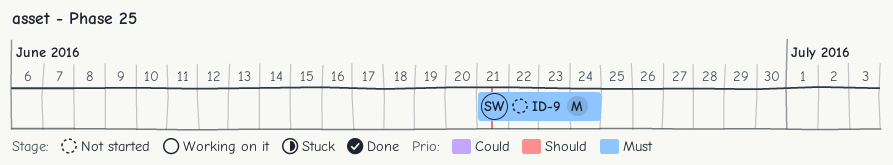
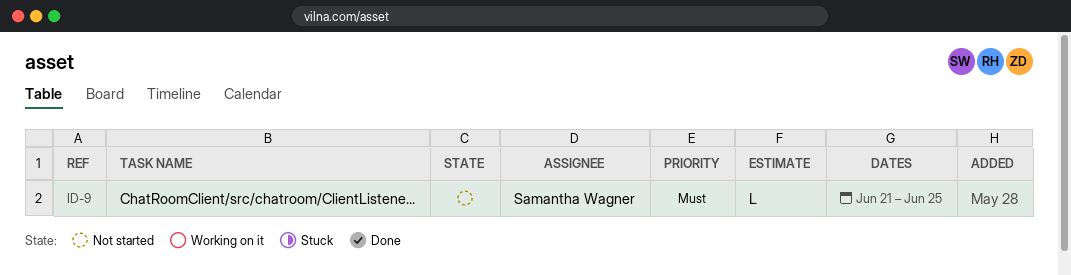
ID-9, estimate: M -> L
ID-9, due: Jun 24 -> Jun 25

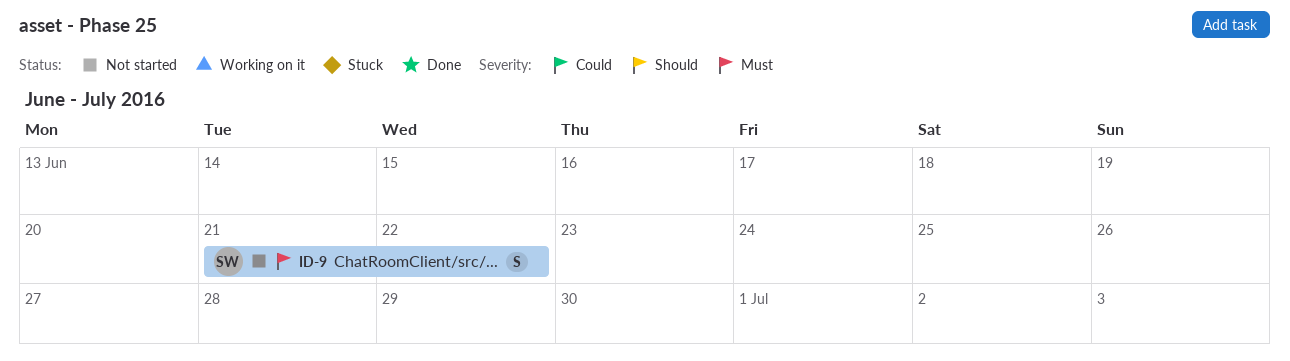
ID-9, estimate: L -> S
ID-9, due: Jun 25 -> Jun 22

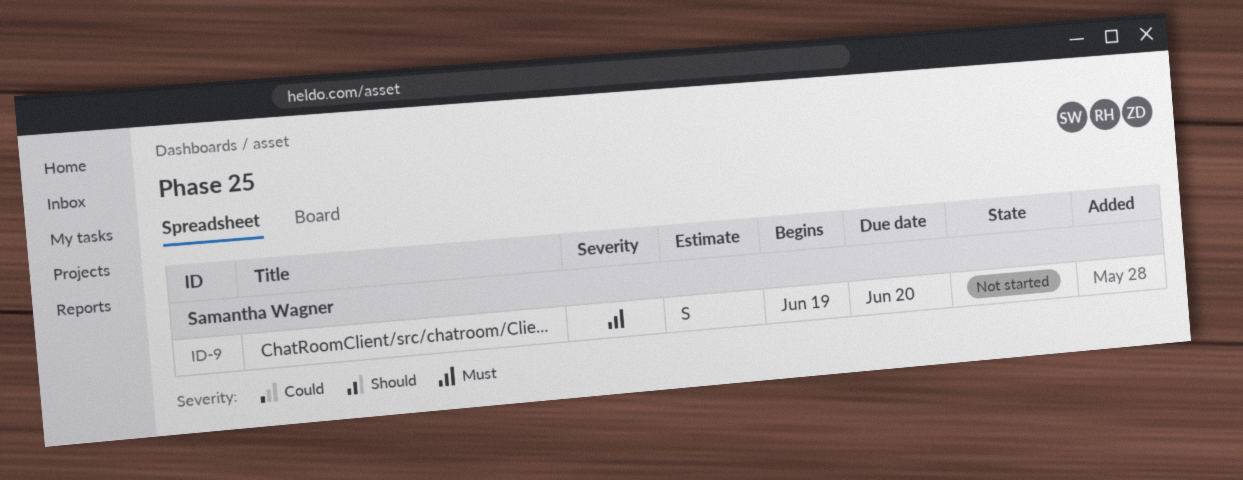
ID-9, start: Jun 21 -> Jun 19
ID-9, due: Jun 22 -> Jun 20

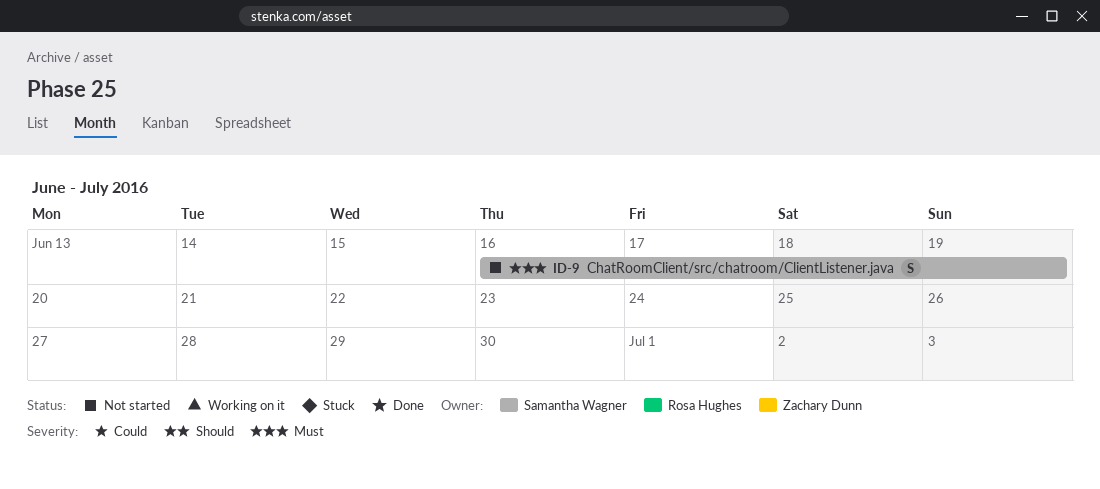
ID-9, start: Jun 19 -> Jun 16
ID-9, due: Jun 20 -> Jun 19

